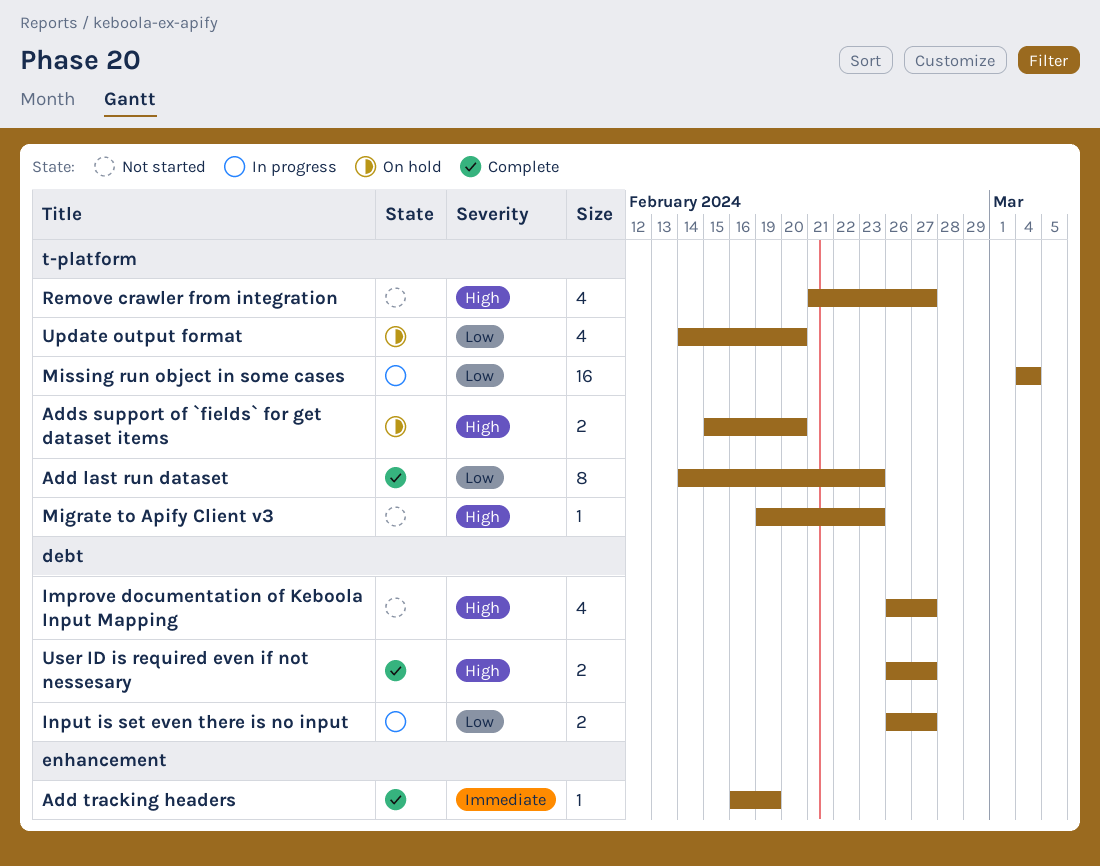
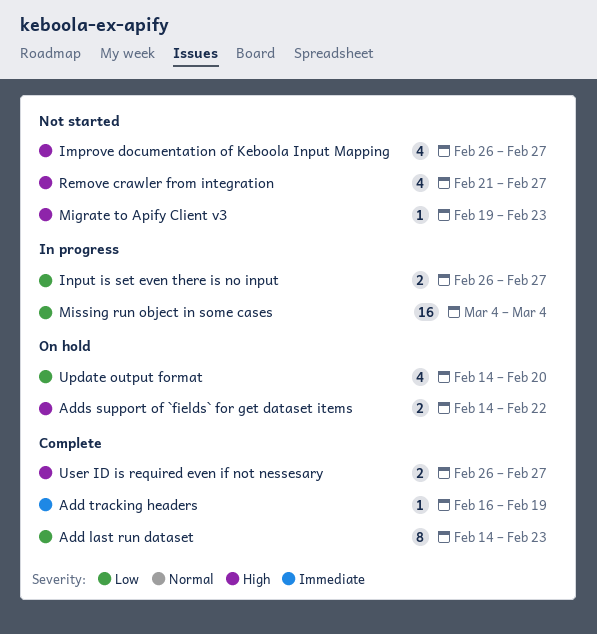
Adds support of `fields` for get dataset items, start: Feb 15 -> Feb 14
Adds support of `fields` for get dataset items, due: Feb 20 -> Feb 22

